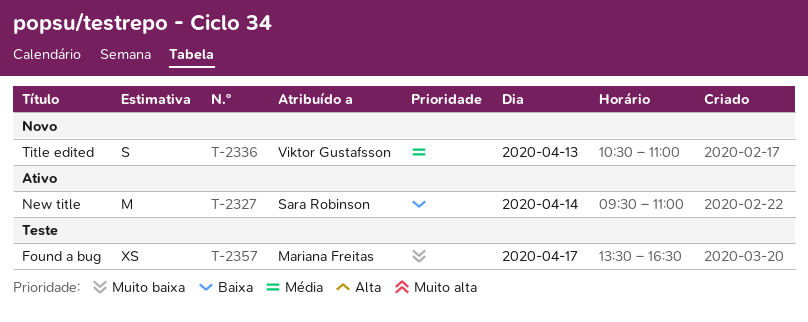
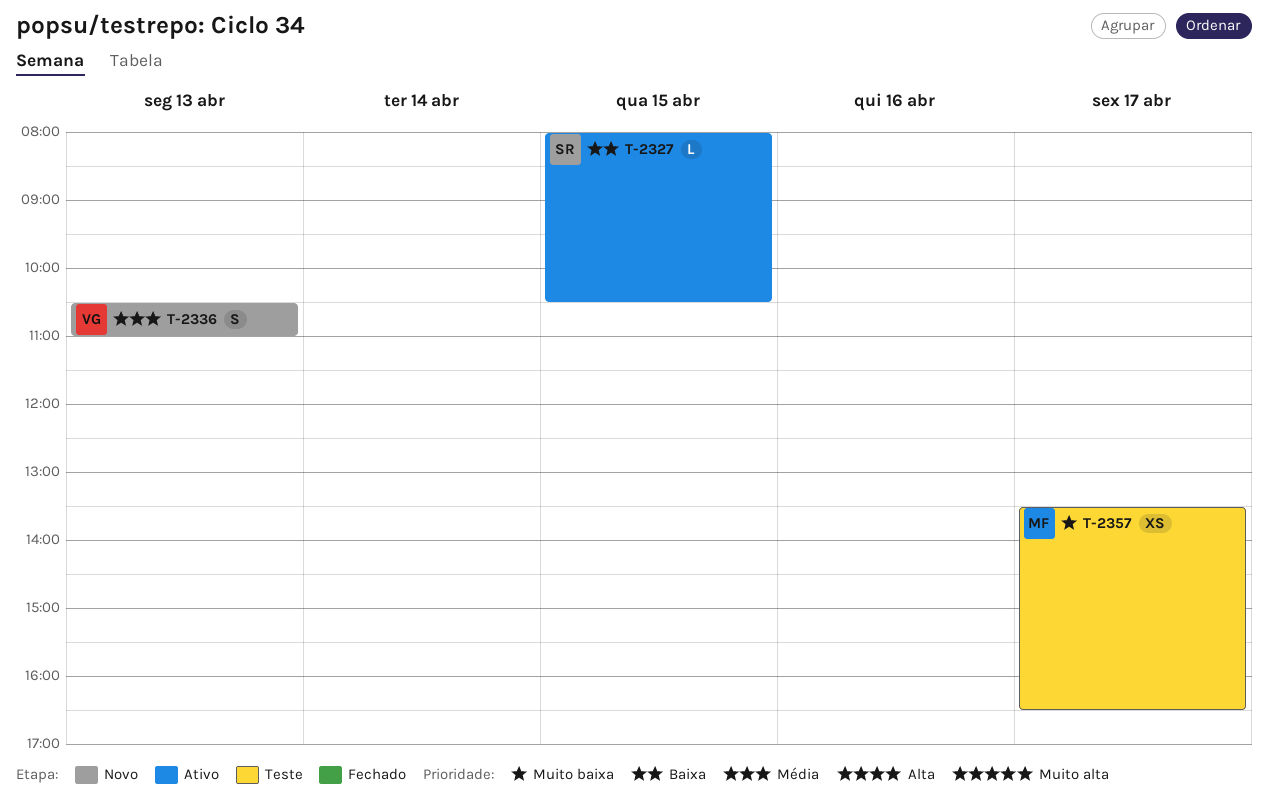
T-2327, estimate: M -> L
T-2327, day: Apr 14 -> Apr 15
T-2327, begins: 09:30 -> 08:00
T-2327, ends: 11:00 -> 10:30

